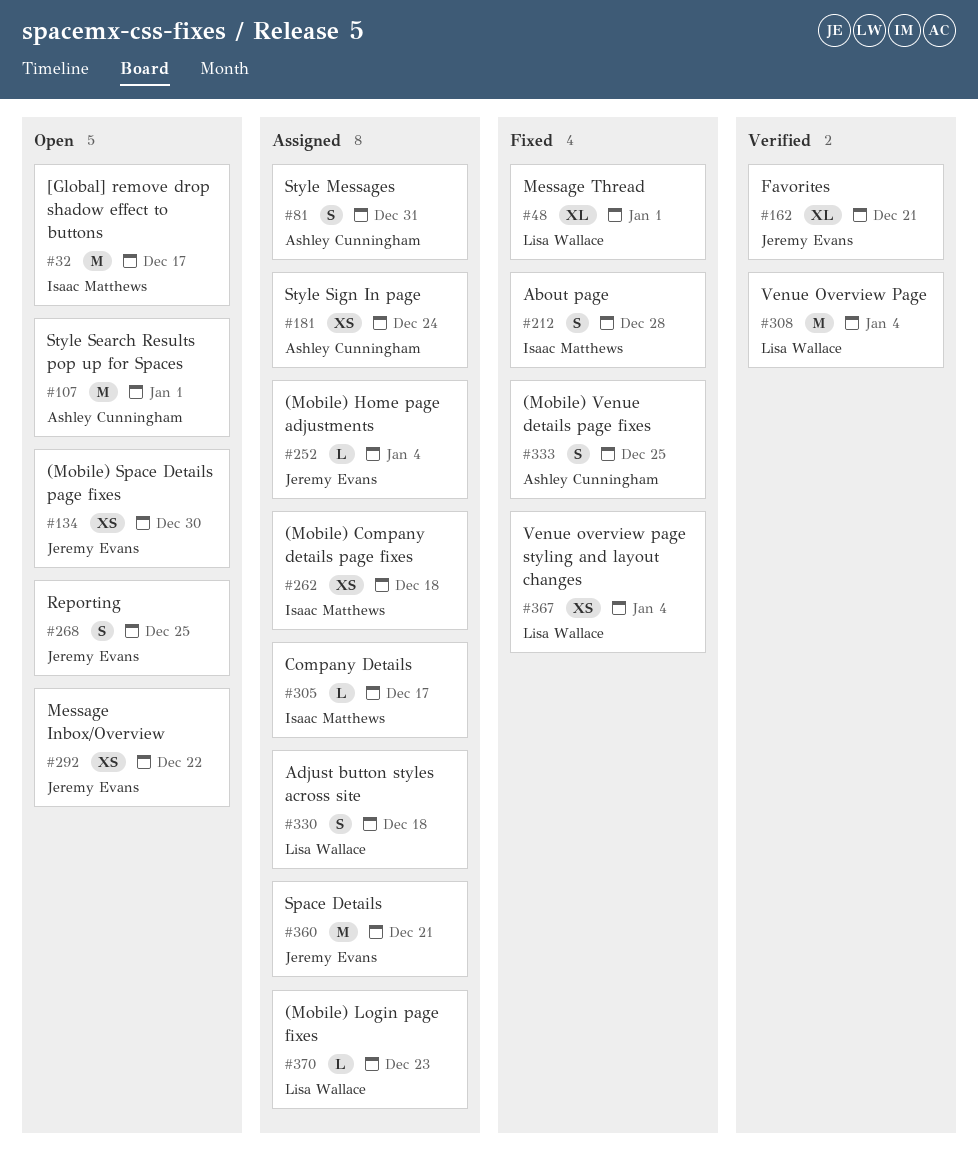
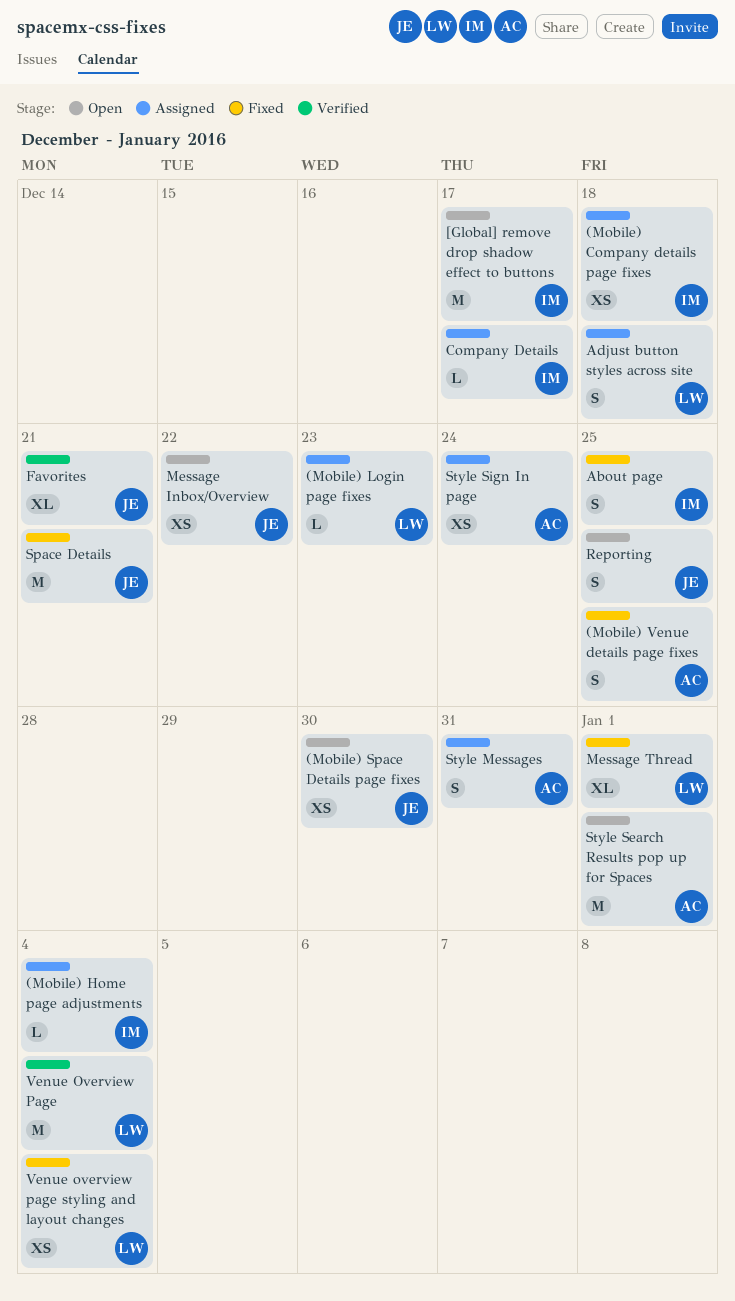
(Mobile) Home page adjustments, owner: Jeremy Evans -> Isaac Matthews
About page, due: Dec 28 -> Dec 25
Space Details, status: Assigned -> Fixed

